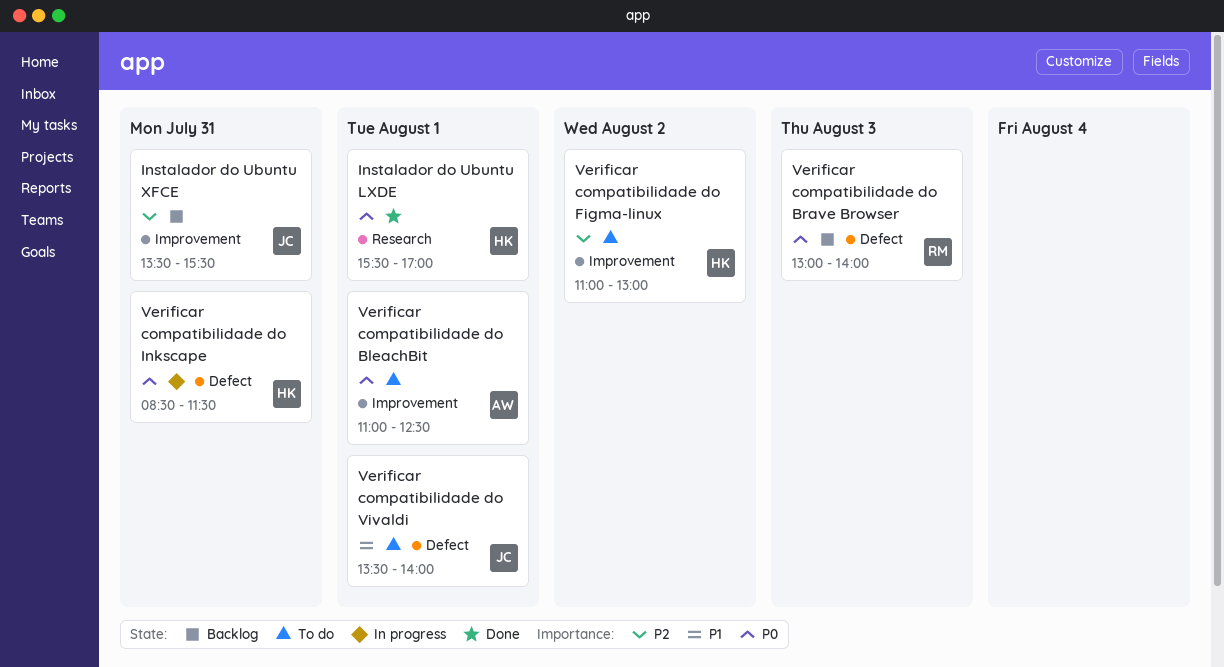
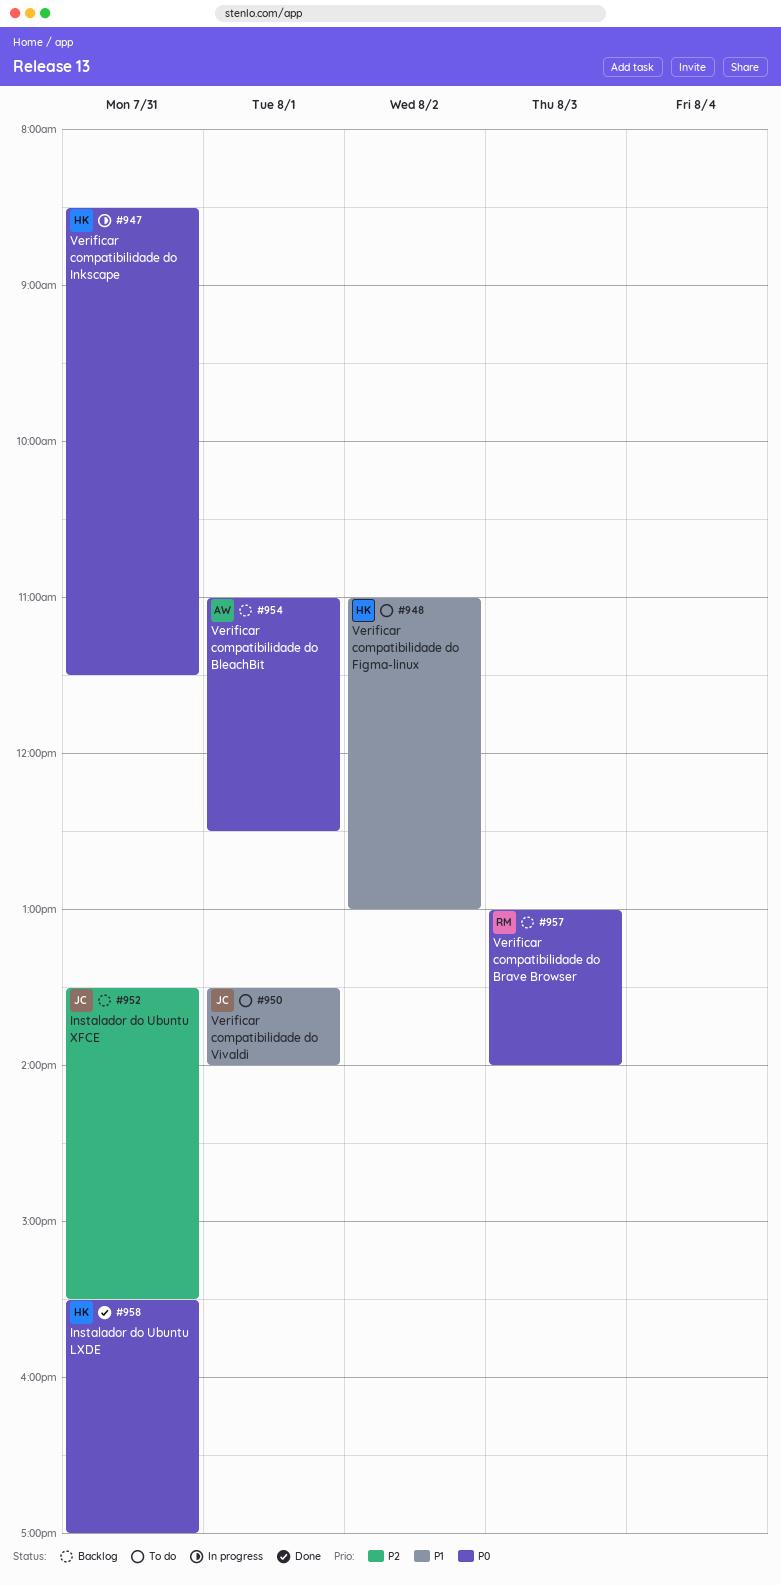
Instalador do Ubuntu LXDE, day: Aug 1 -> Jul 31
Verificar compatibilidade do BleachBit, status: To do -> Backlog
Verificar compatibilidade do Figma-linux, priority: P2 -> P1

